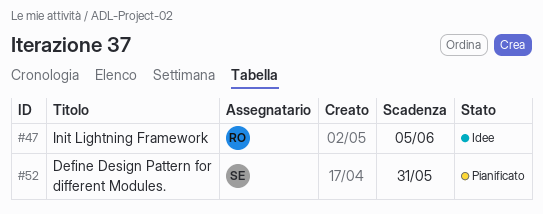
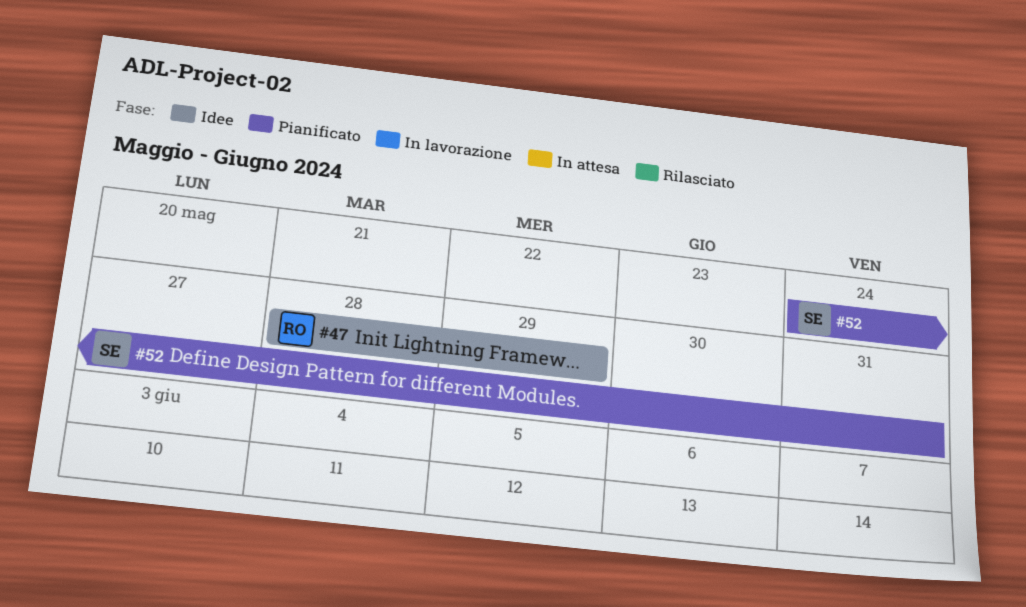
#47, due: Jun 5 -> May 29

